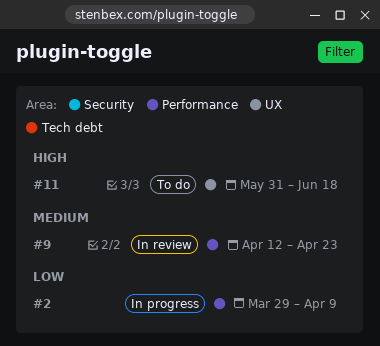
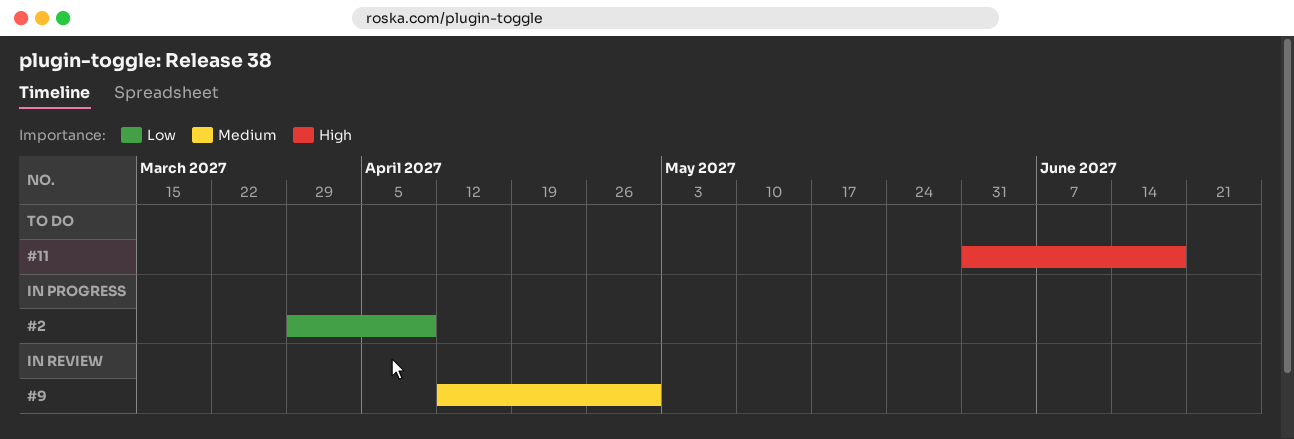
#9, due: Apr 23 -> Apr 30

